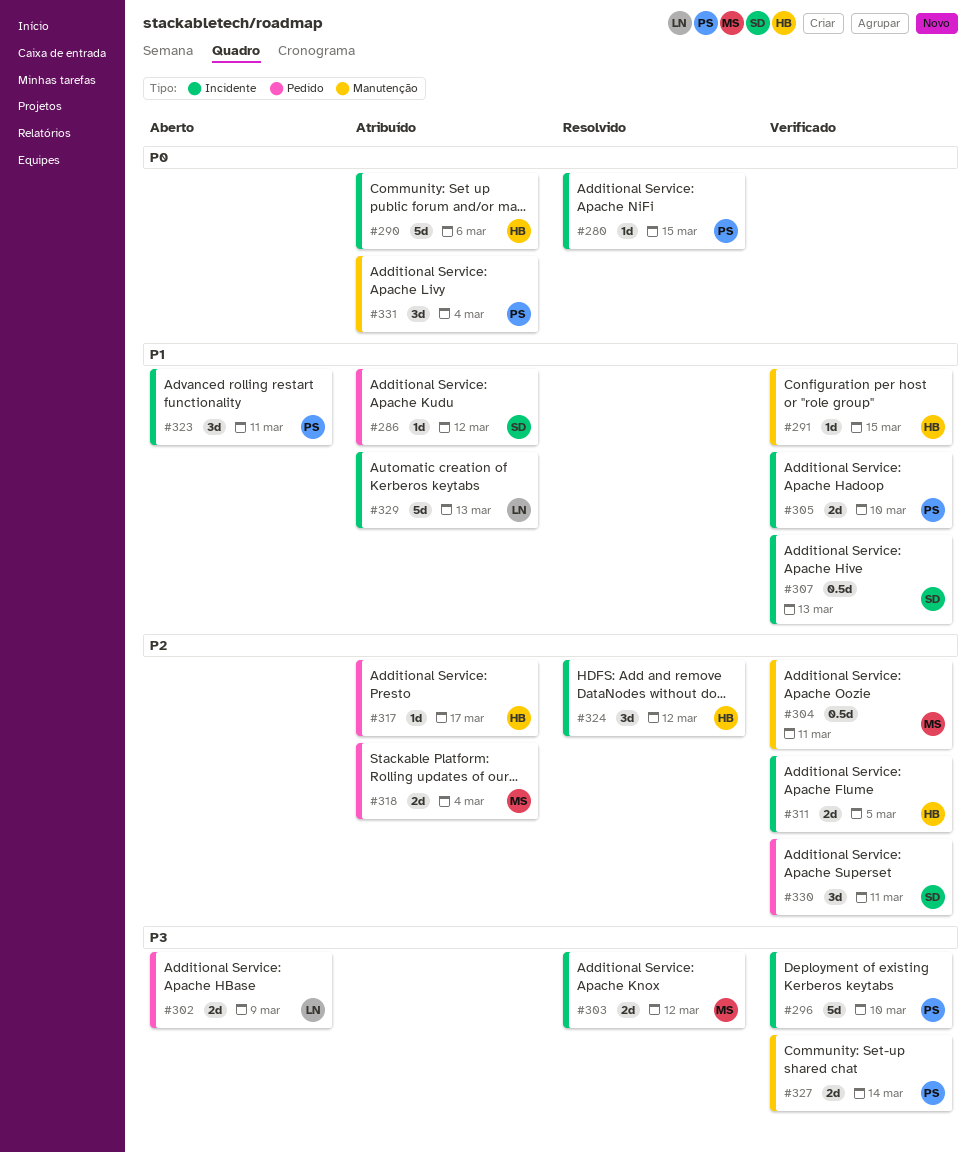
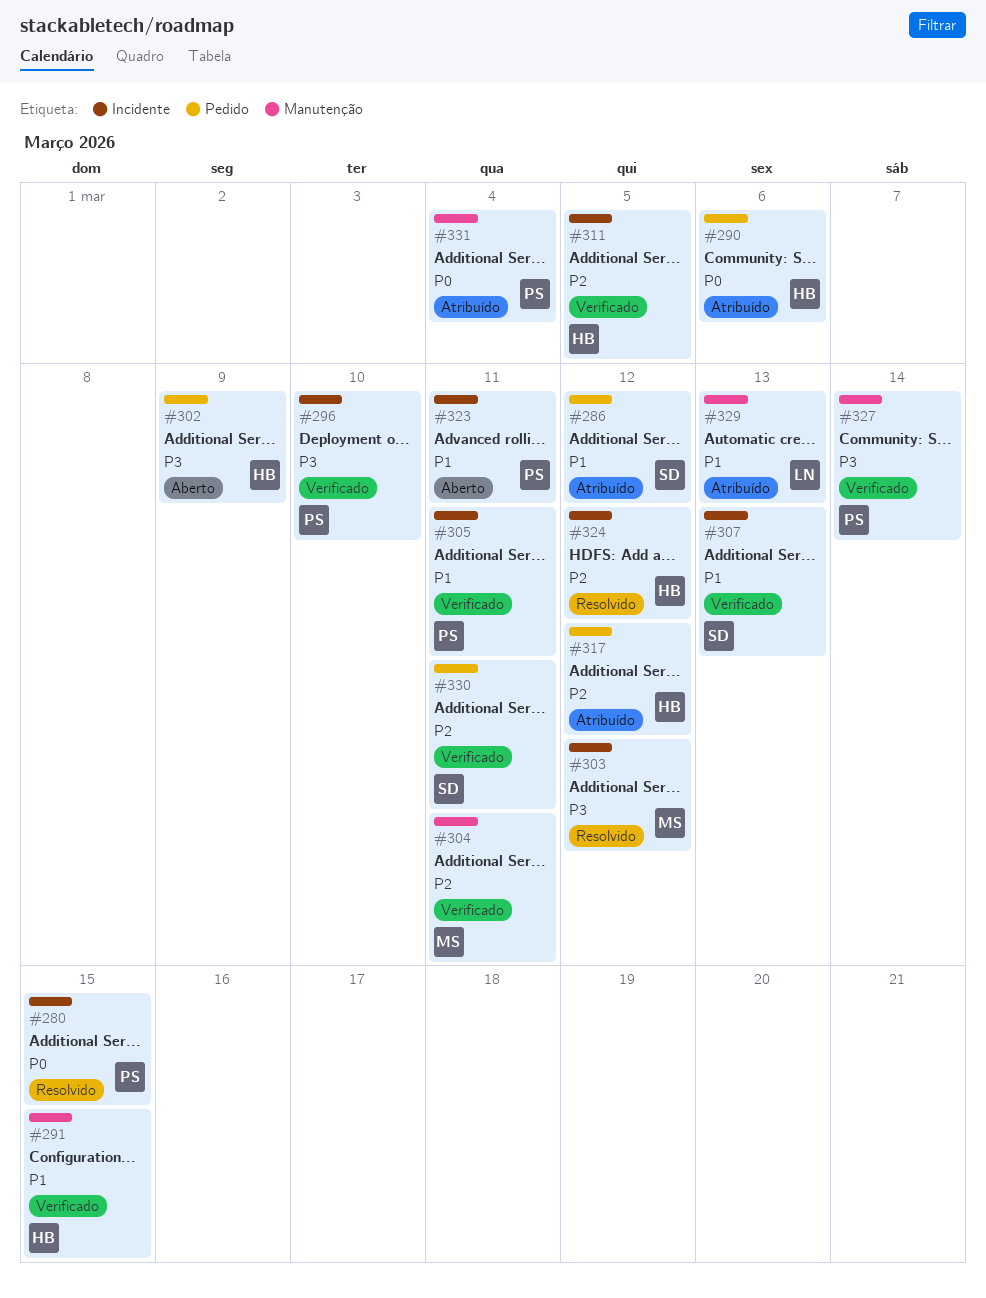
#290, label: Incidente -> Pedido
#302, owner: LN -> HB
#305, due: Mar 10 -> Mar 11
#317, due: Mar 17 -> Mar 12
#318: present -> none
#329, label: Incidente -> Manutenção

